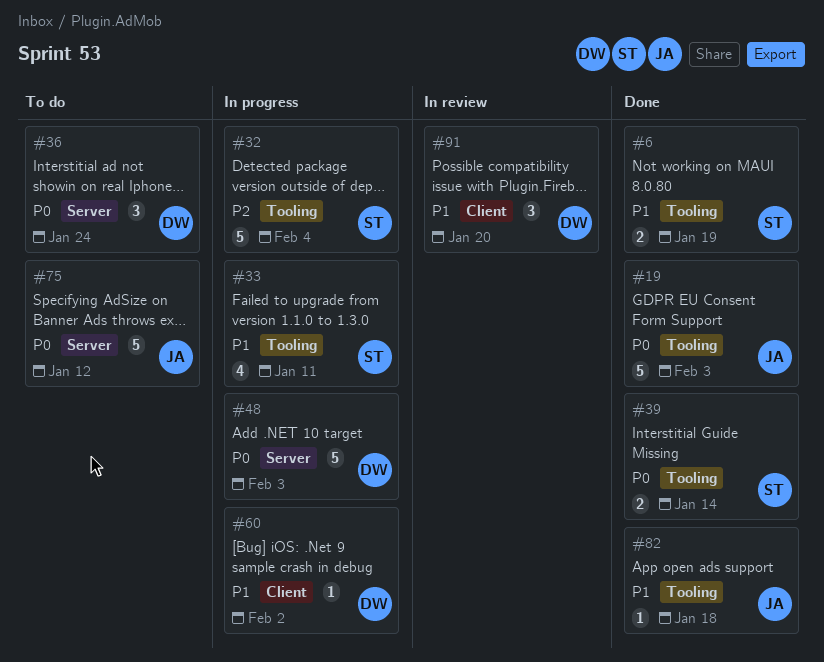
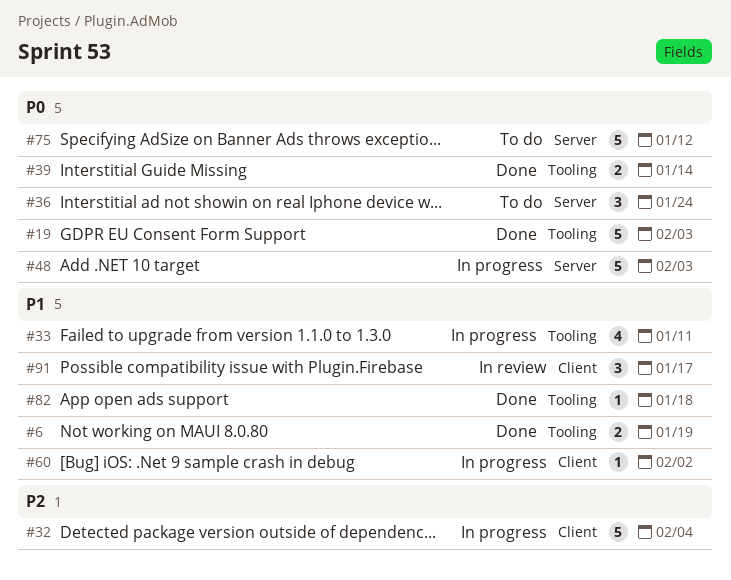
#32, label: Tooling -> Client
#91, due: Jan 20 -> Jan 17

